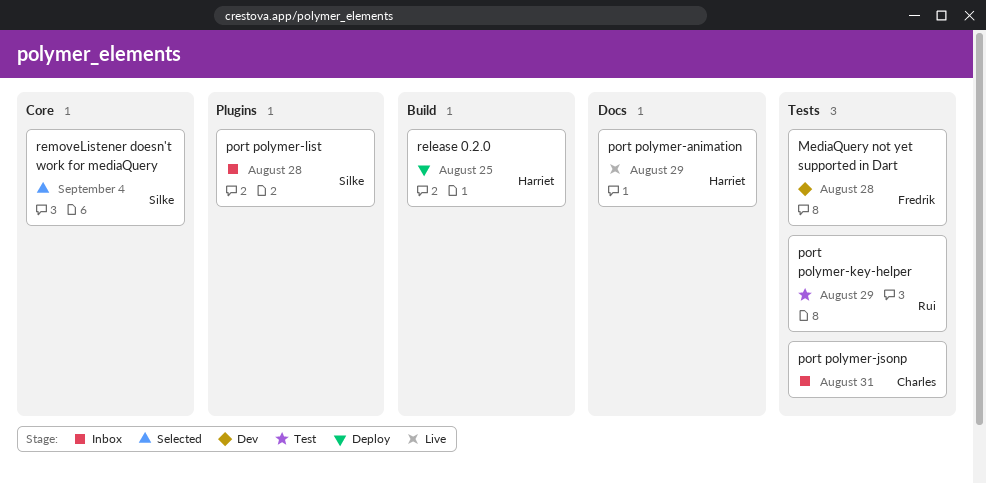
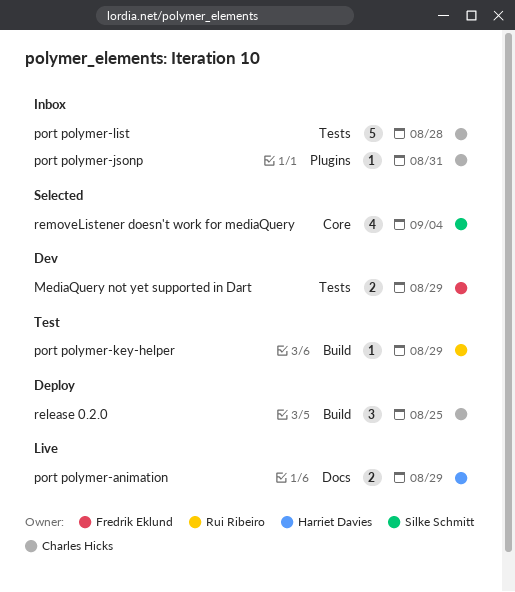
MediaQuery not yet supported in Dart, due: Aug 28 -> Aug 29
port polymer-jsonp, label: Tests -> Plugins
port polymer-key-helper, label: Tests -> Build
port polymer-list, owner: Silke Schmitt -> Charles Hicks
port polymer-list, label: Plugins -> Tests
release 0.2.0, owner: Harriet Davies -> Charles Hicks

